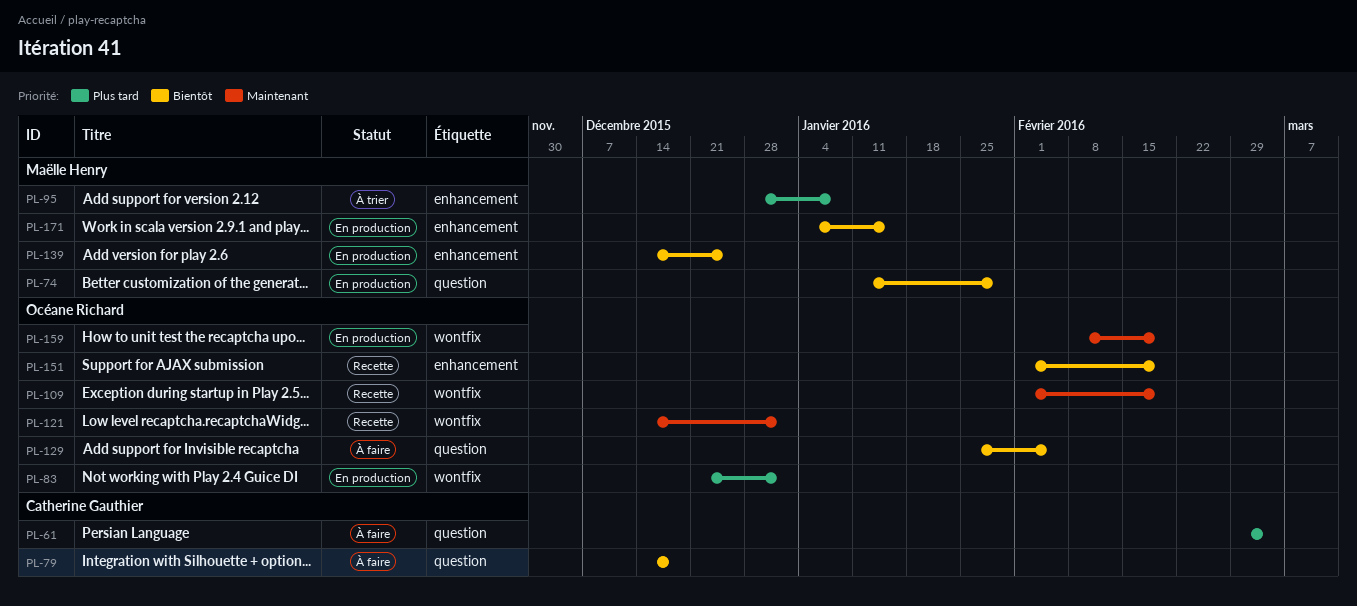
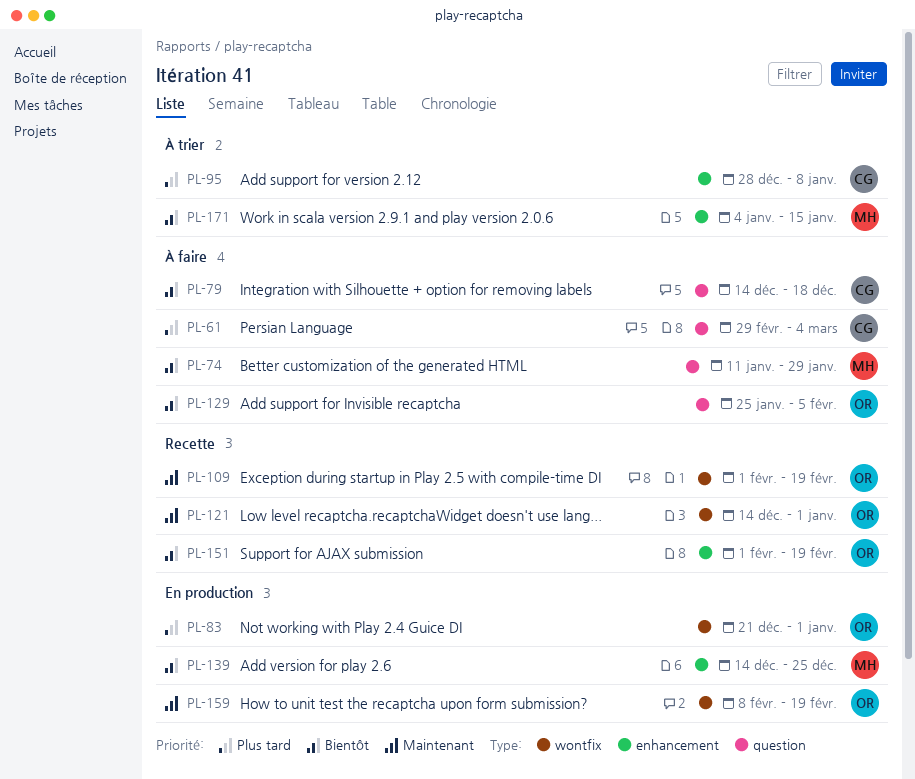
PL-74, status: En production -> À faire
PL-95, owner: Maëlle Henry -> Catherine Gauthier
PL-171, status: En production -> À trier

